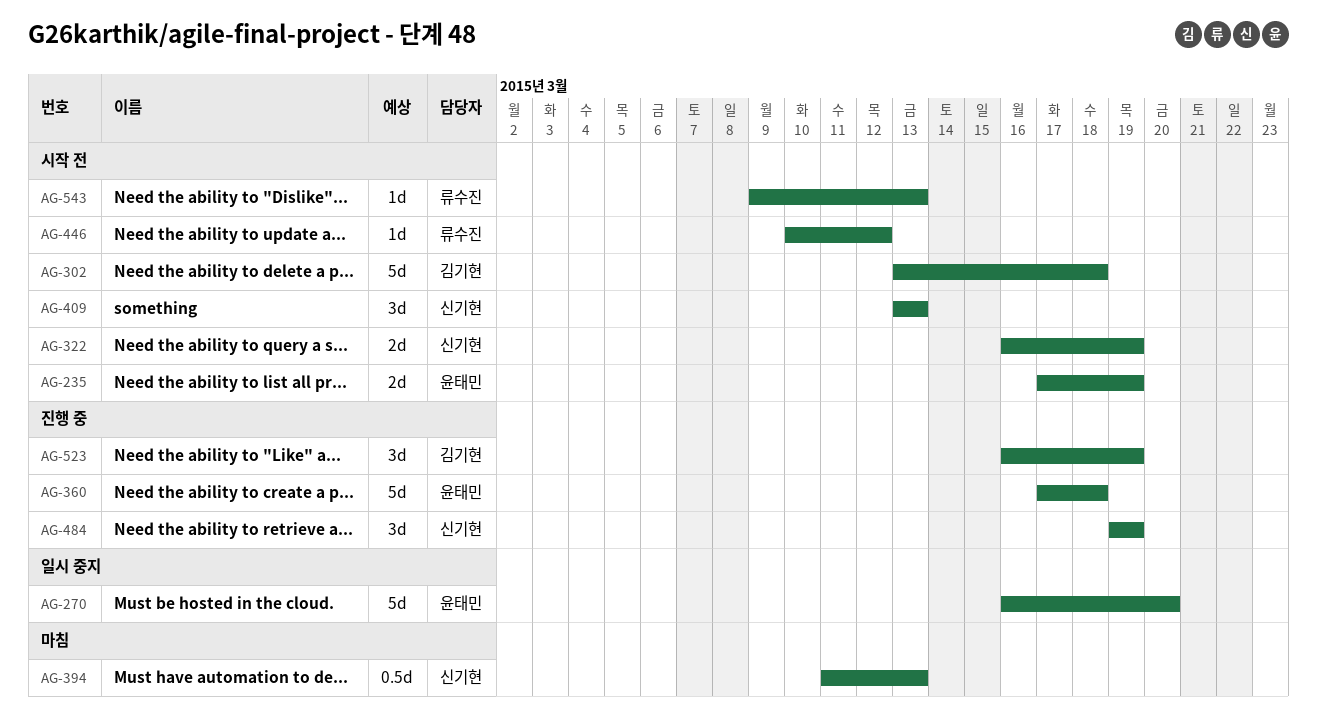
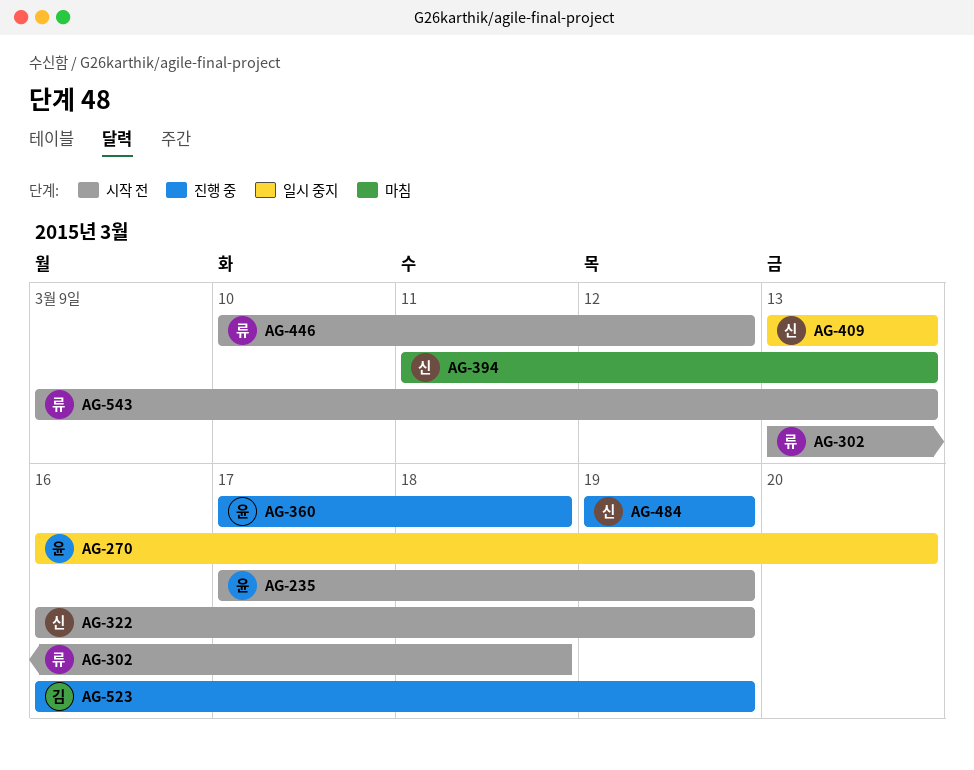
AG-302, owner: 김기현 -> 류수진
AG-409, status: 시작 전 -> 일시 중지

